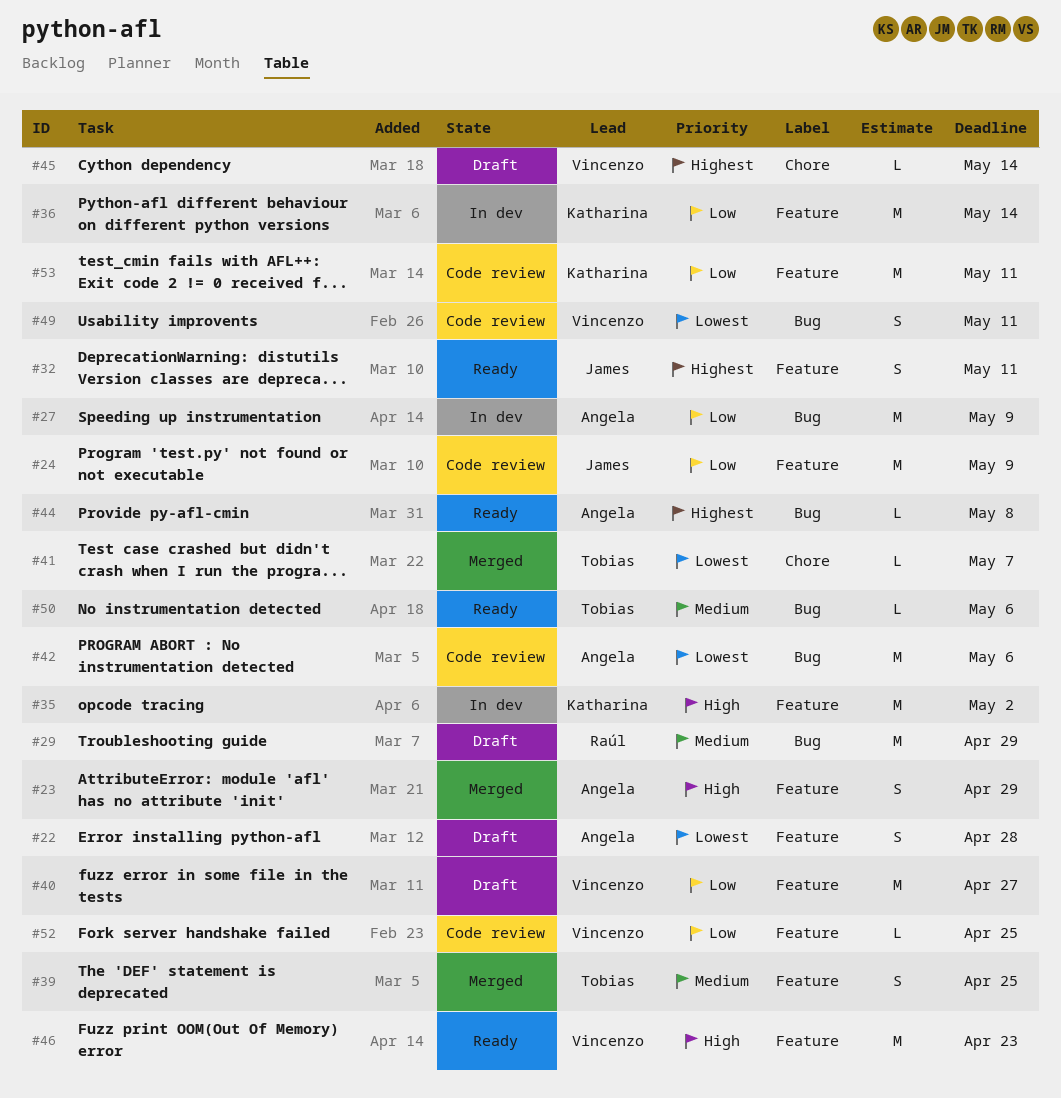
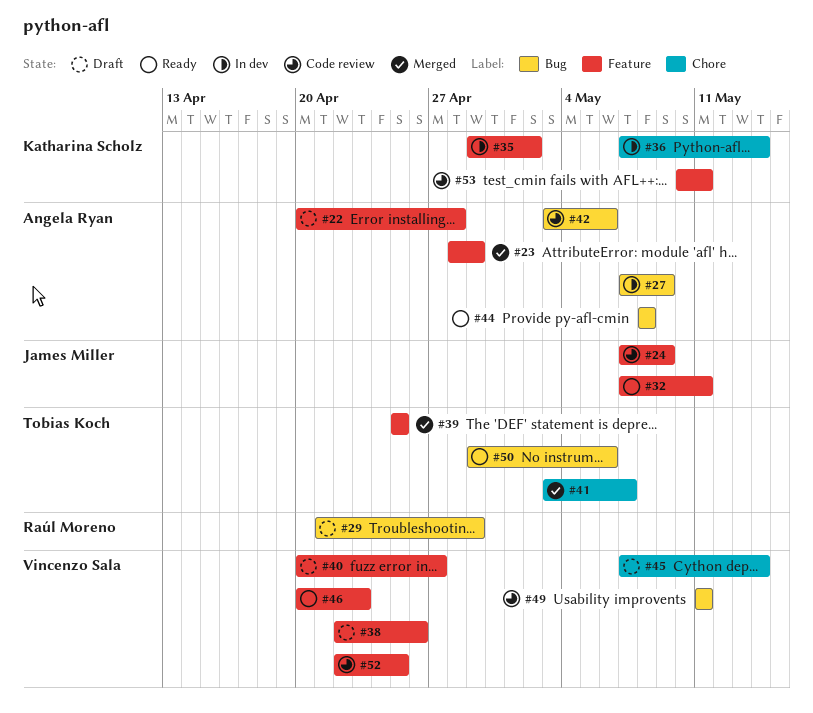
#36, label: Feature -> Chore
#38: none -> present

